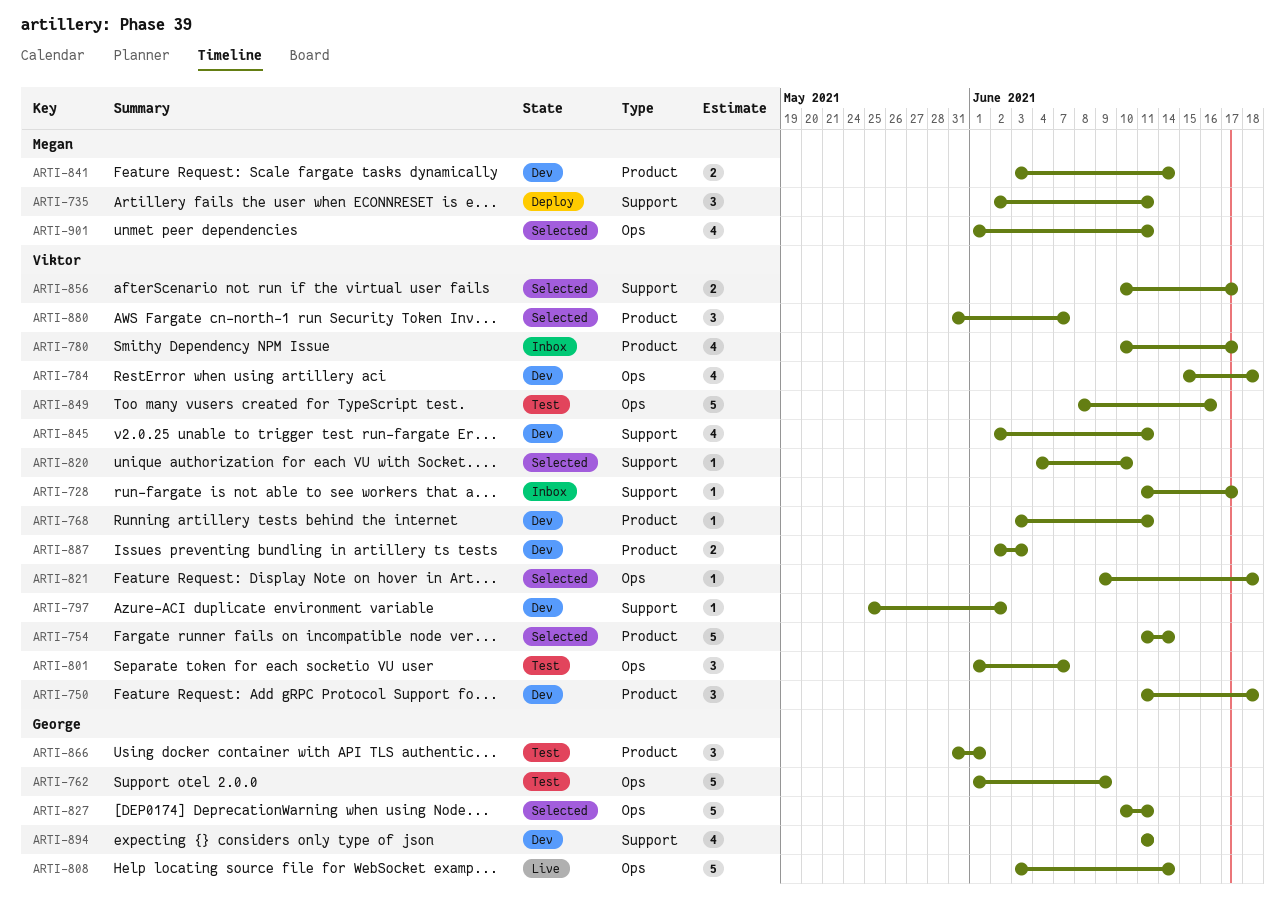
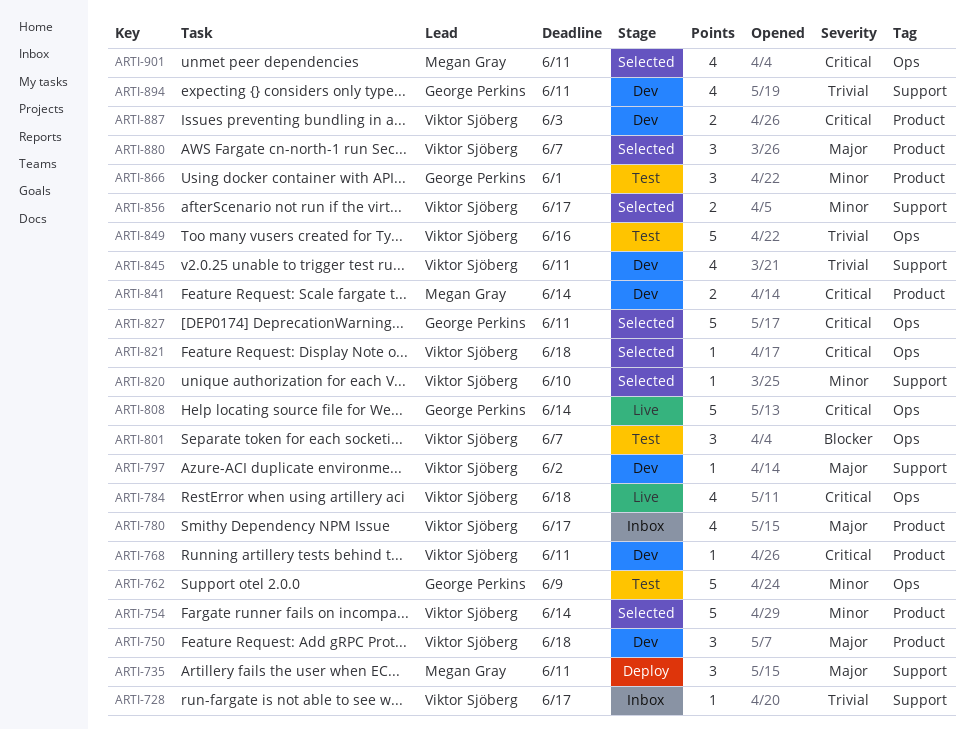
ARTI-784, status: Dev -> Live

